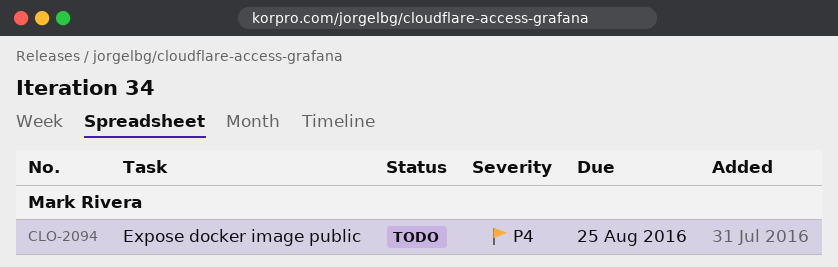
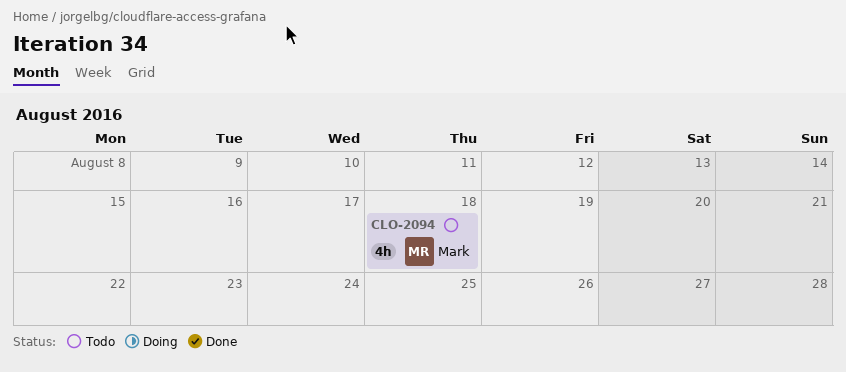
CLO-2094, due: Aug 25 -> Aug 18

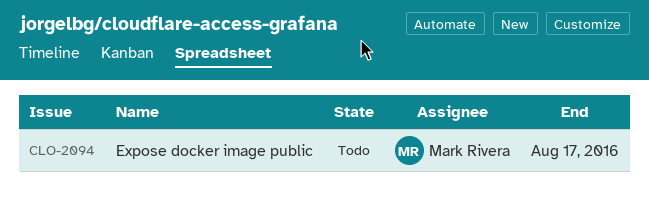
CLO-2094, due: Aug 18 -> Aug 17

